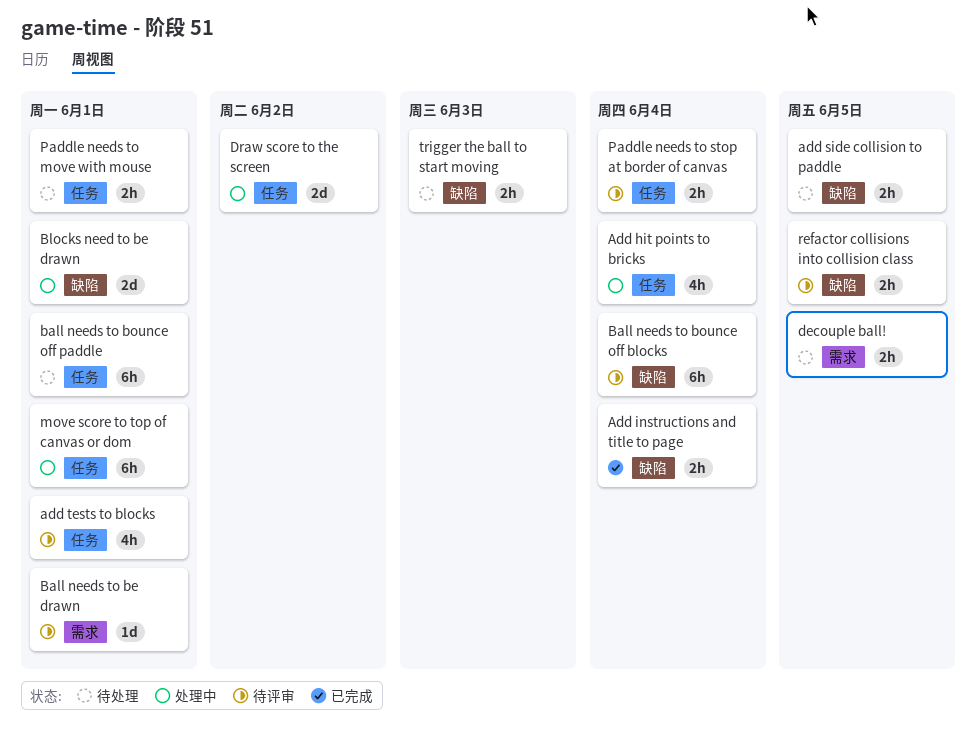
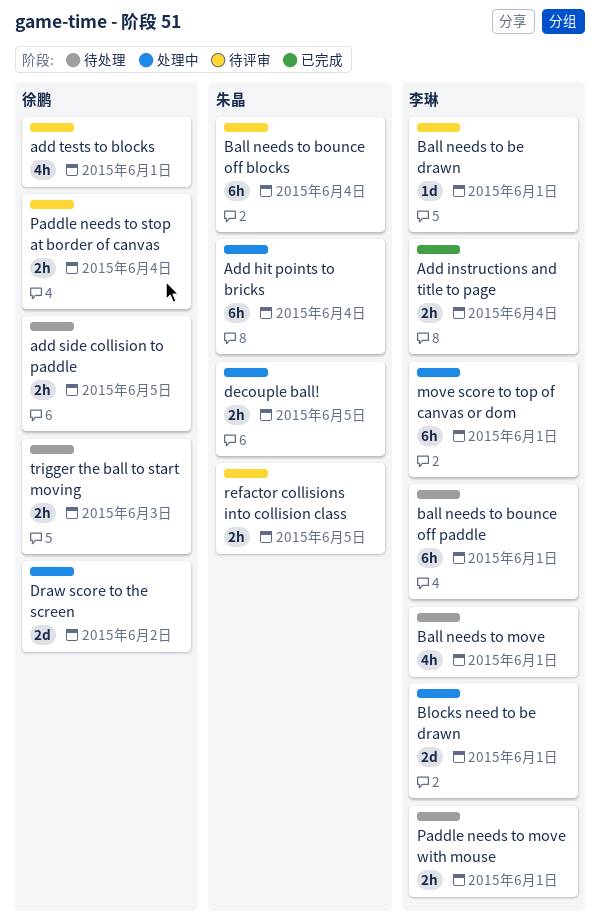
Add hit points to bricks, estimate: 4h -> 6h
Ball needs to move: none -> present
decouple ball!, status: 待处理 -> 处理中

